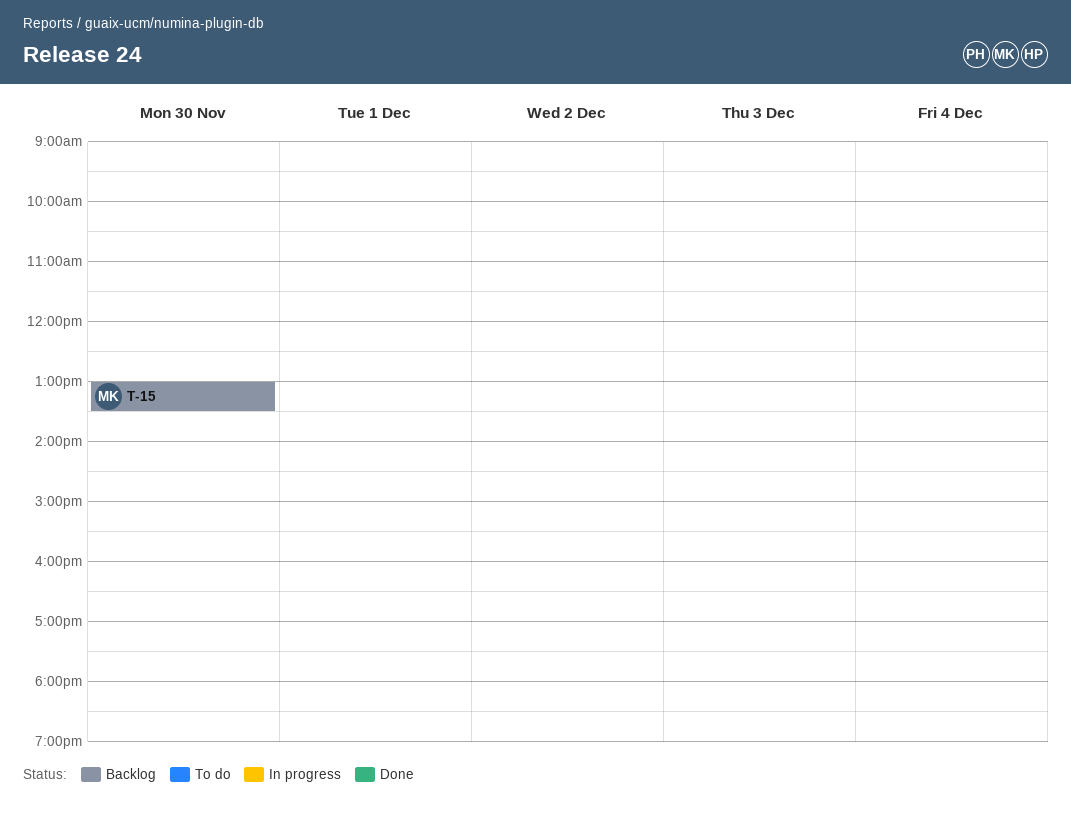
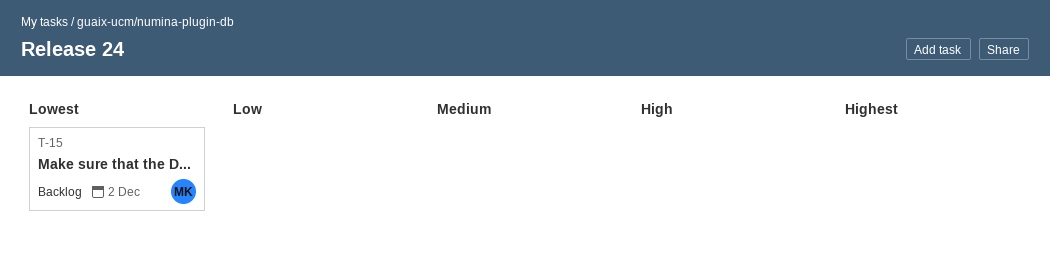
T-15, day: Nov 30 -> Dec 2

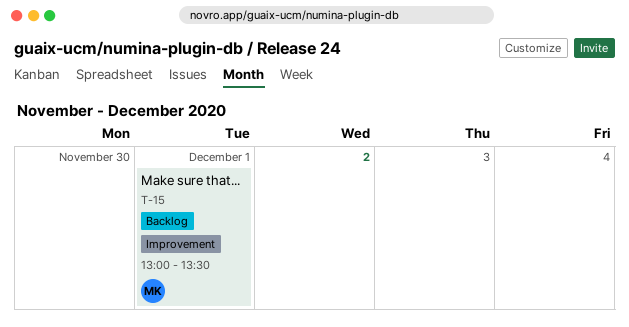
T-15, day: Dec 2 -> Dec 1

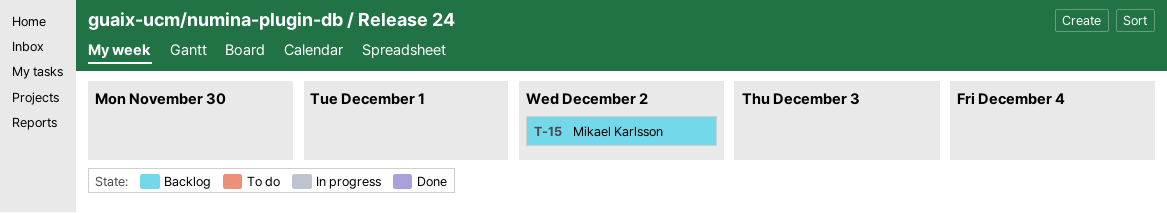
T-15, day: Dec 1 -> Dec 2

